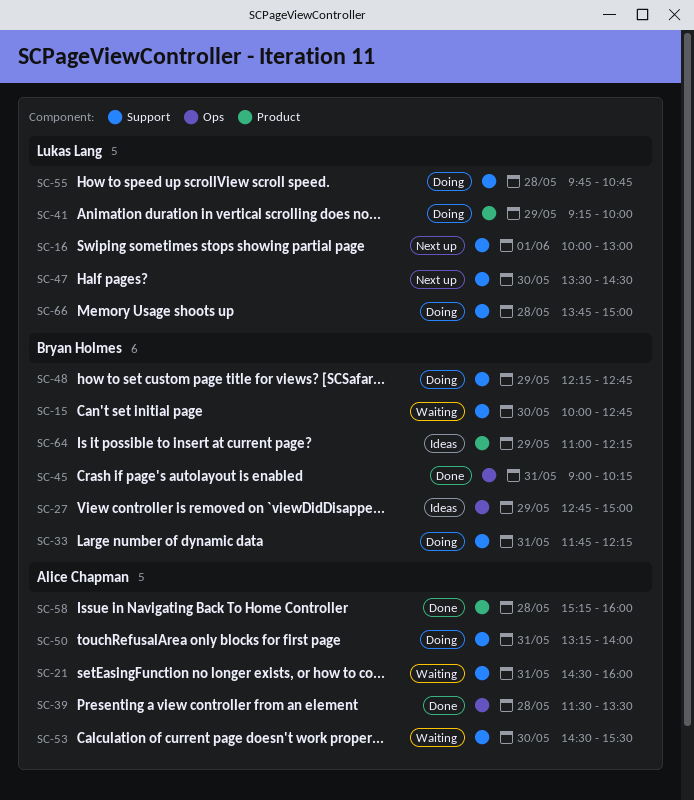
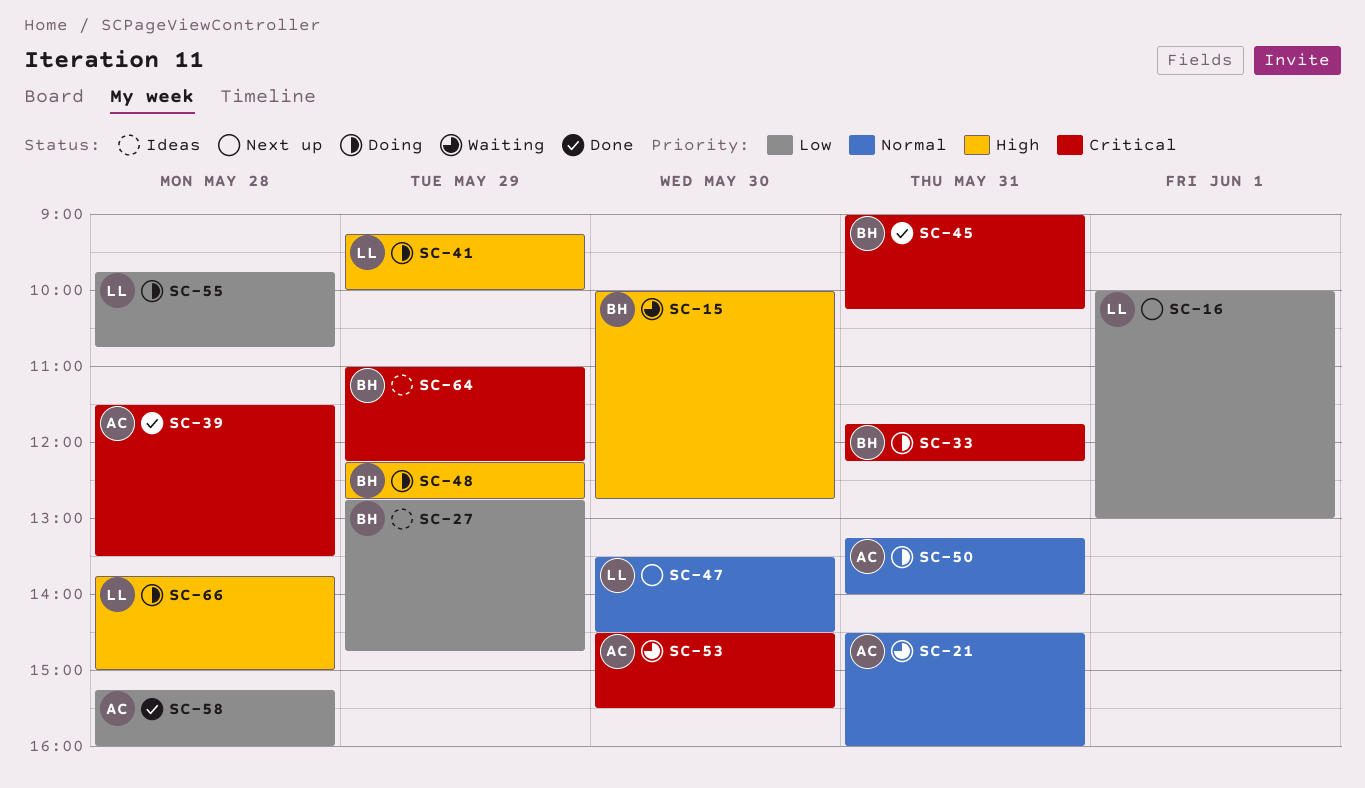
SC-27, ends: 15:00 -> 14:45

